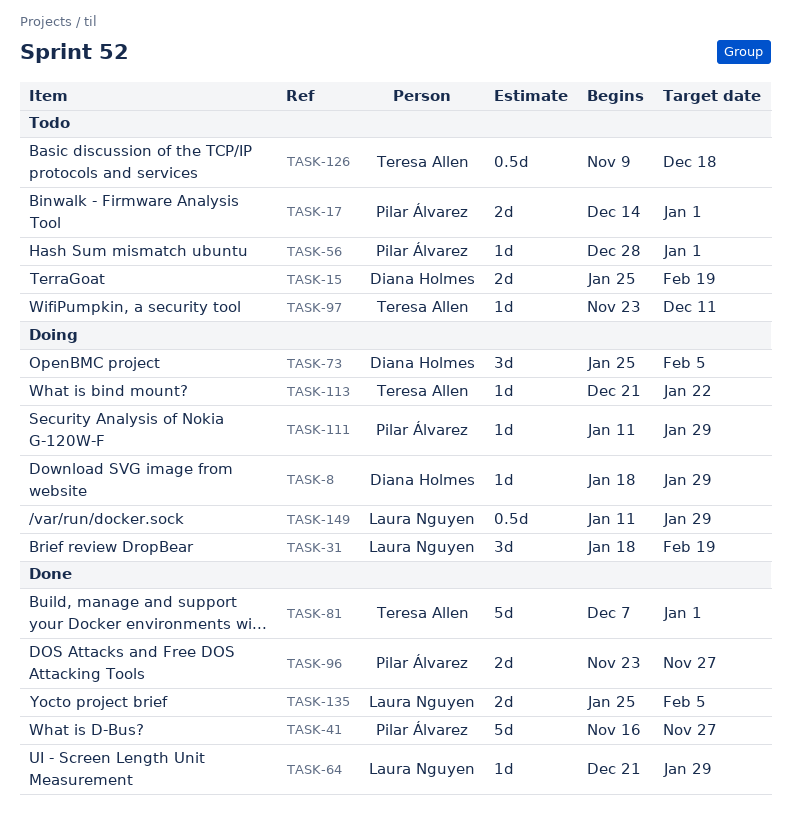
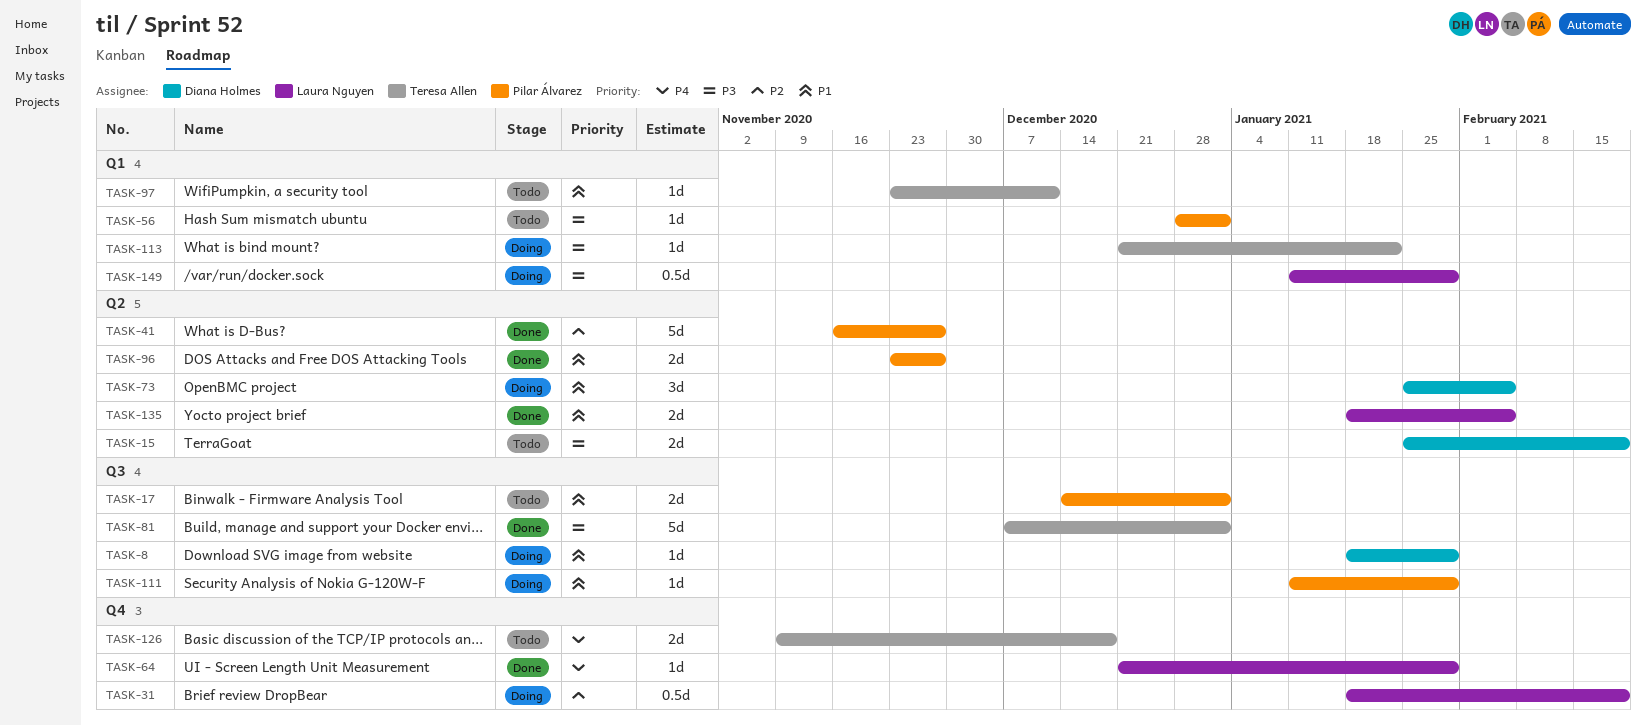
TASK-31, estimate: 3d -> 0.5d
TASK-126, estimate: 0.5d -> 2d
TASK-135, start: Jan 25 -> Jan 18

